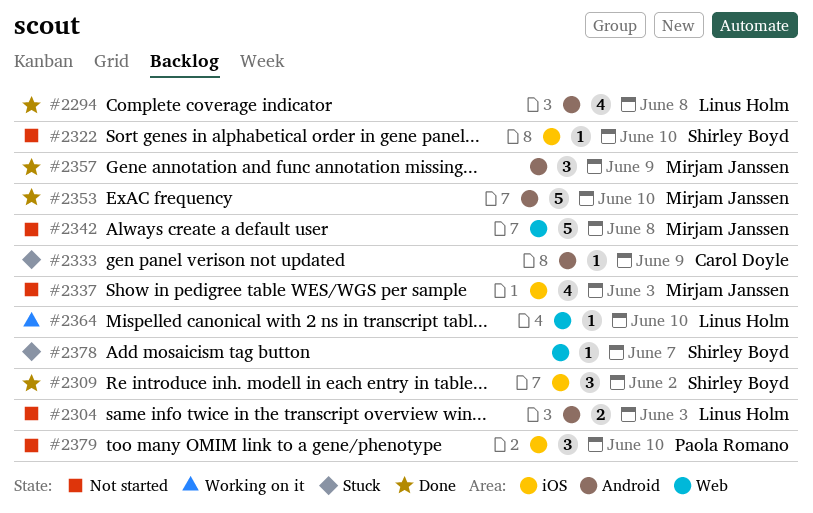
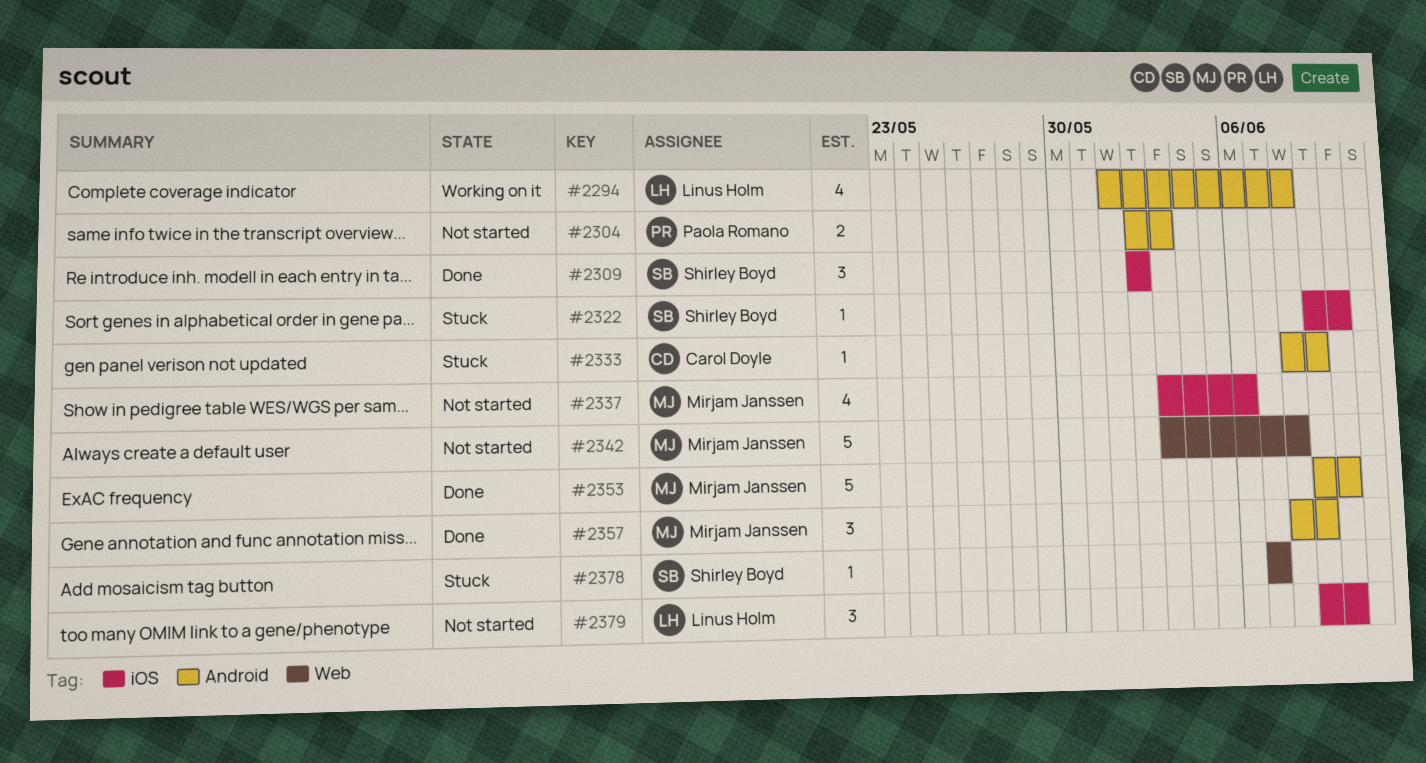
#2294, status: Done -> Working on it
#2304, owner: Linus Holm -> Paola Romano
#2322, status: Not started -> Stuck
#2337, due: Jun 3 -> Jun 6
#2364: present -> none
#2379, owner: Paola Romano -> Linus Holm

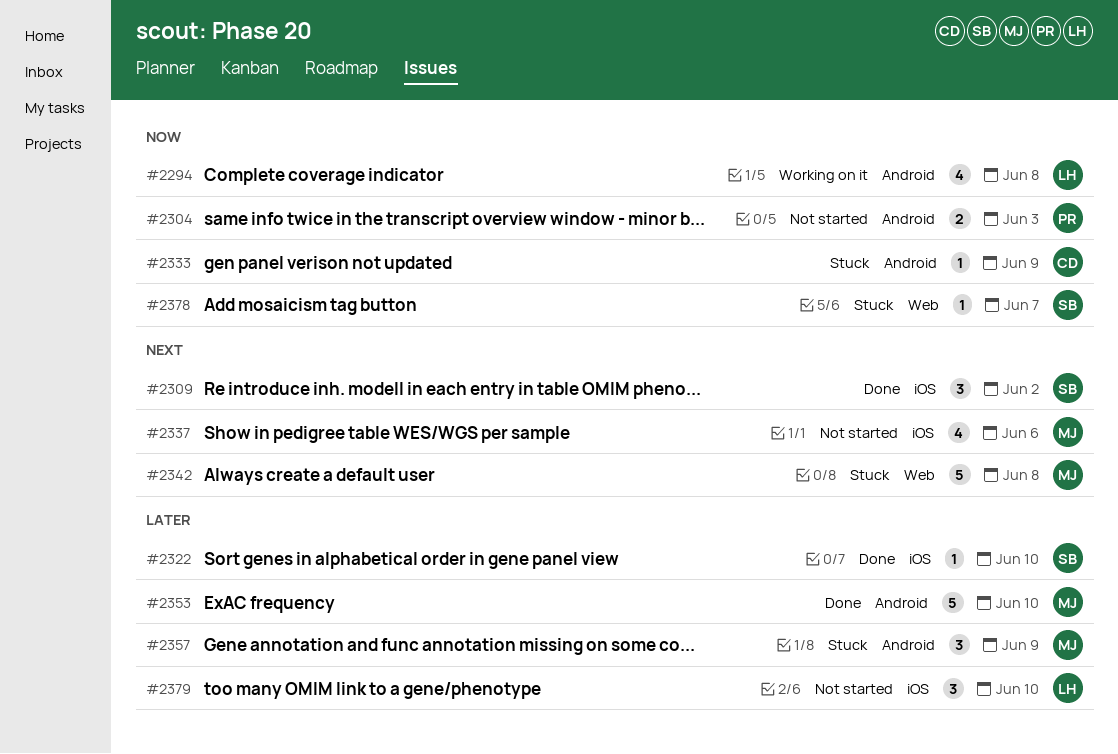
#2322, status: Stuck -> Done
#2342, status: Not started -> Stuck
#2357, status: Done -> Stuck

